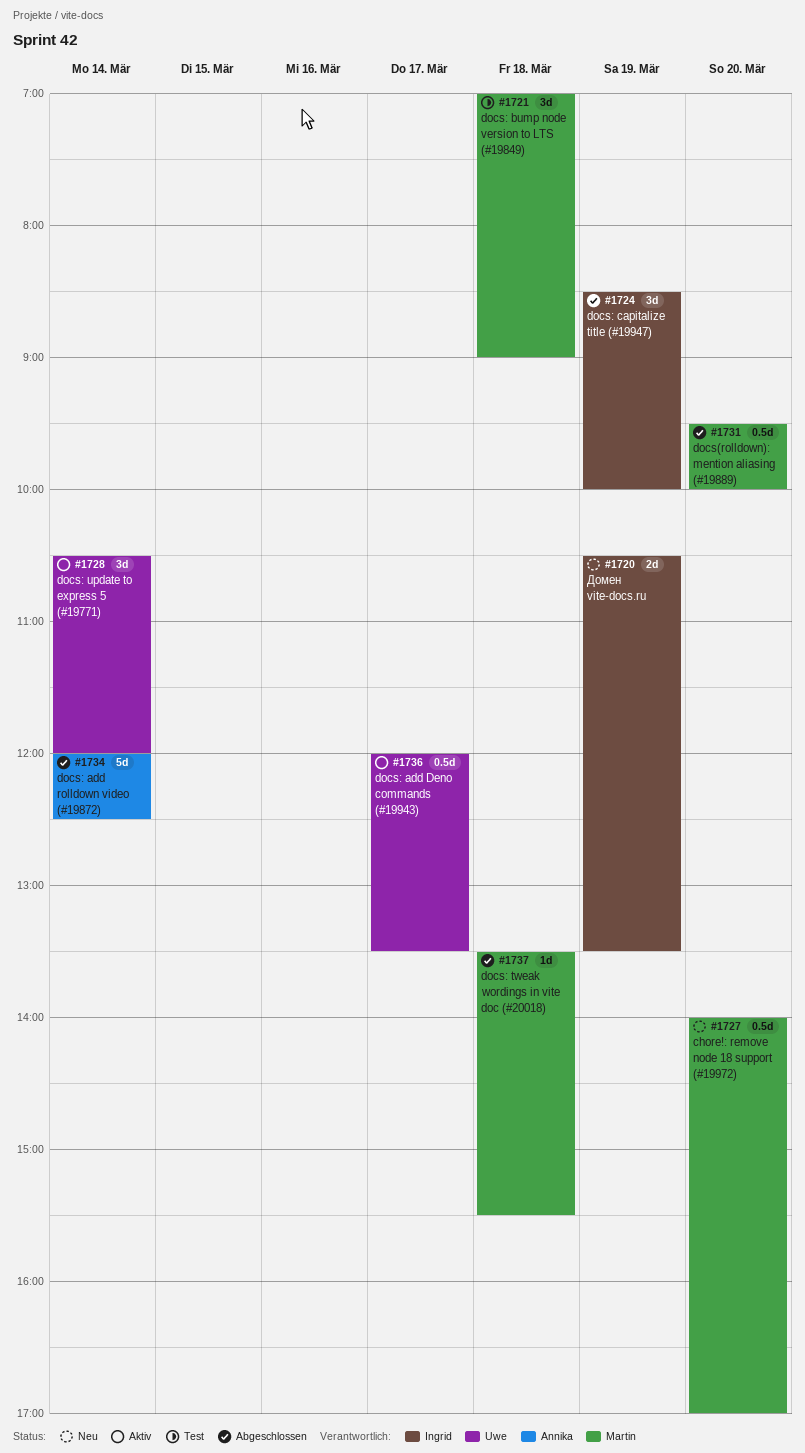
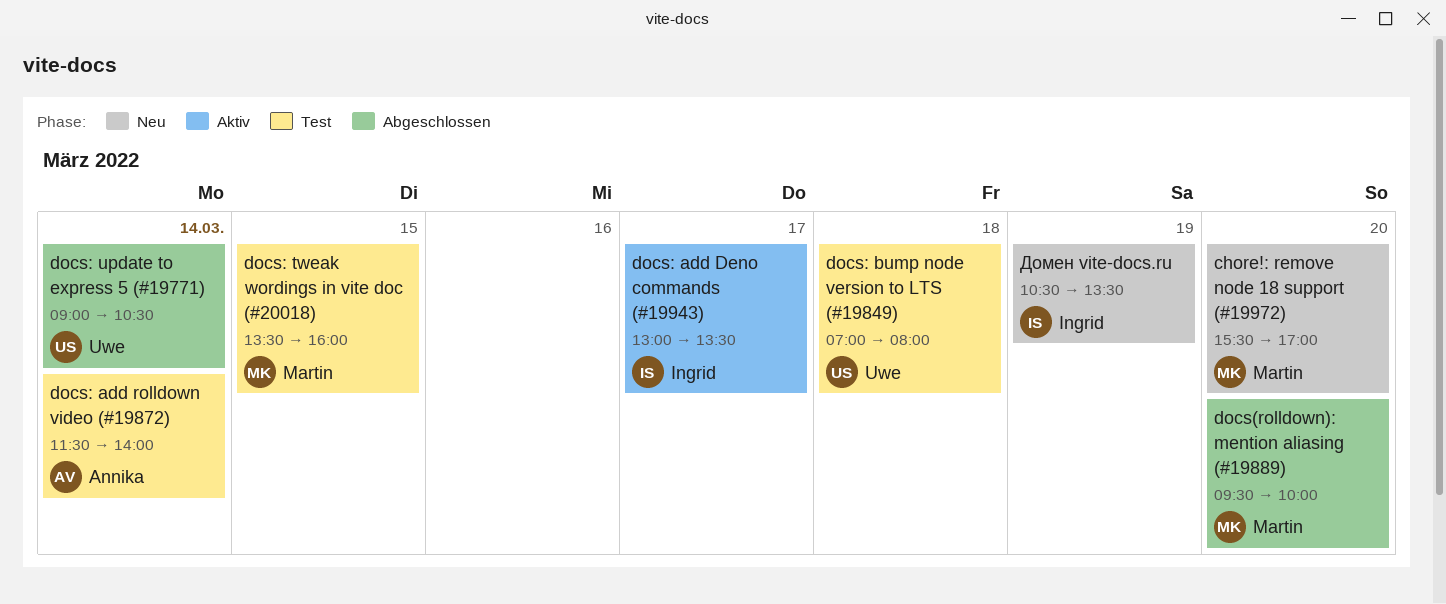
chore!: remove node 18 support (#19972), begins: 14:00 -> 15:30
docs: add Deno commands (#19943), owner: Uwe -> Ingrid
docs: add Deno commands (#19943), begins: 12:00 -> 13:00
docs: add rolldown video (#19872), status: Abgeschlossen -> Test
docs: add rolldown video (#19872), begins: 12:00 -> 11:30
docs: add rolldown video (#19872), ends: 12:30 -> 14:00
docs: bump node version to LTS (#19849), owner: Martin -> Uwe
docs: bump node version to LTS (#19849), ends: 09:00 -> 08:00
docs: capitalize title (#19947): present -> none
docs: tweak wordings in vite doc (#20018), status: Abgeschlossen -> Test
docs: tweak wordings in vite doc (#20018), day: Mar 18 -> Mar 15
docs: tweak wordings in vite doc (#20018), ends: 15:30 -> 16:00
docs: update to express 5 (#19771), status: Aktiv -> Abgeschlossen
docs: update to express 5 (#19771), begins: 10:30 -> 09:00
docs: update to express 5 (#19771), ends: 12:00 -> 10:30

